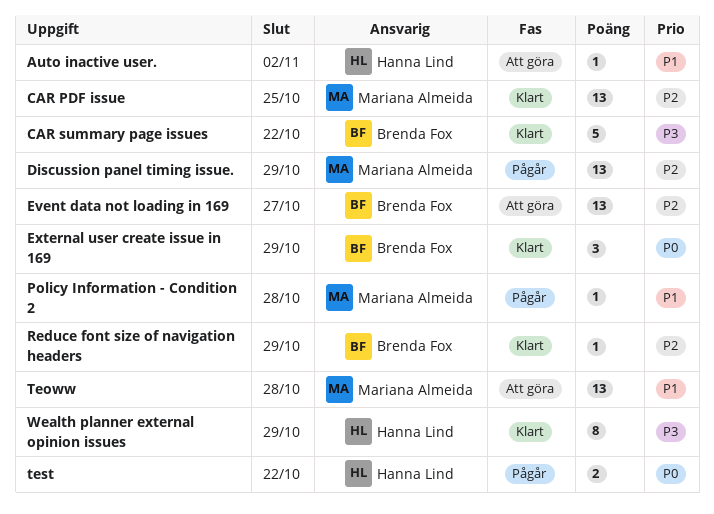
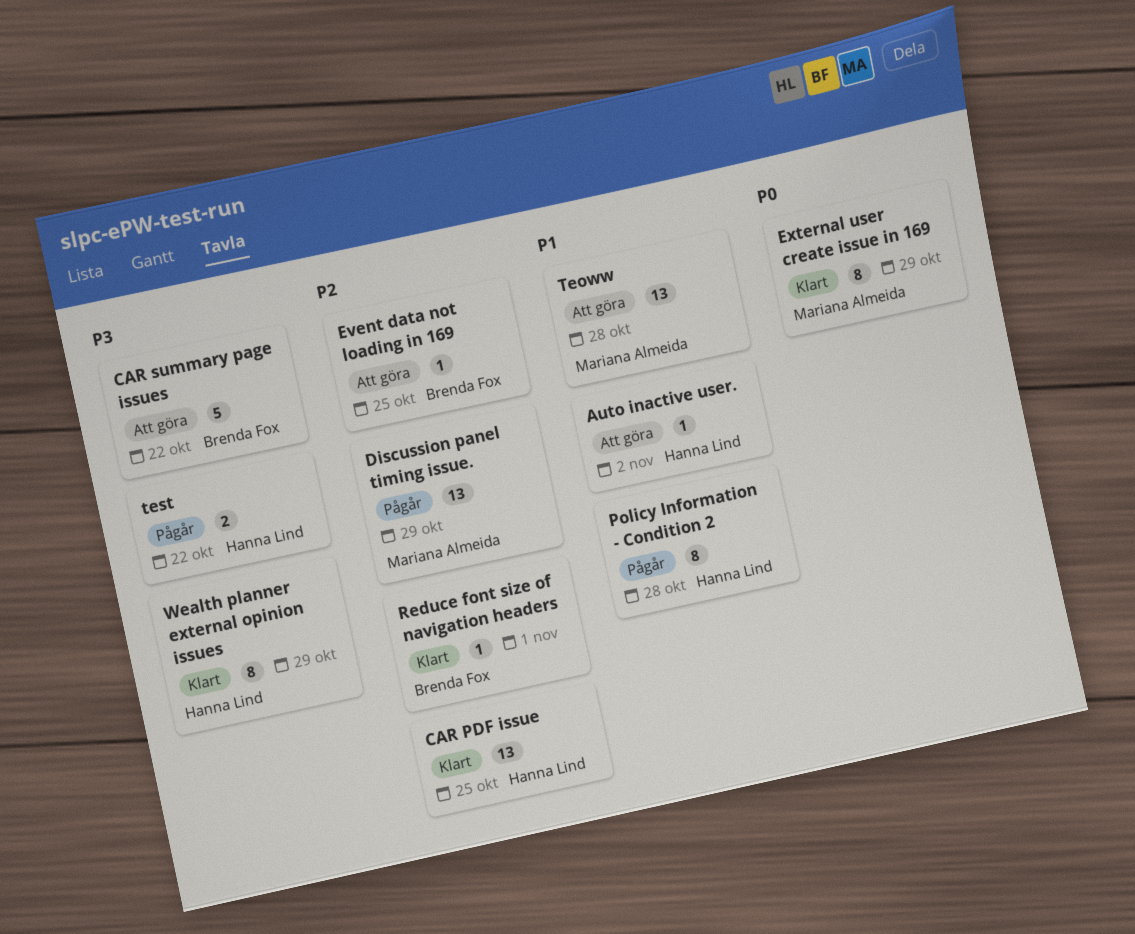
CAR PDF issue, owner: Mariana Almeida -> Hanna Lind
CAR summary page issues, status: Klart -> Att göra
Event data not loading in 169, estimate: 13 -> 1
Event data not loading in 169, due: Oct 27 -> Oct 25
External user create issue in 169, owner: Brenda Fox -> Mariana Almeida
External user create issue in 169, estimate: 3 -> 8
Policy Information - Condition 2, owner: Mariana Almeida -> Hanna Lind
Policy Information - Condition 2, estimate: 1 -> 8
Reduce font size of navigation headers, due: Oct 29 -> Nov 1
test, priority: P0 -> P3

